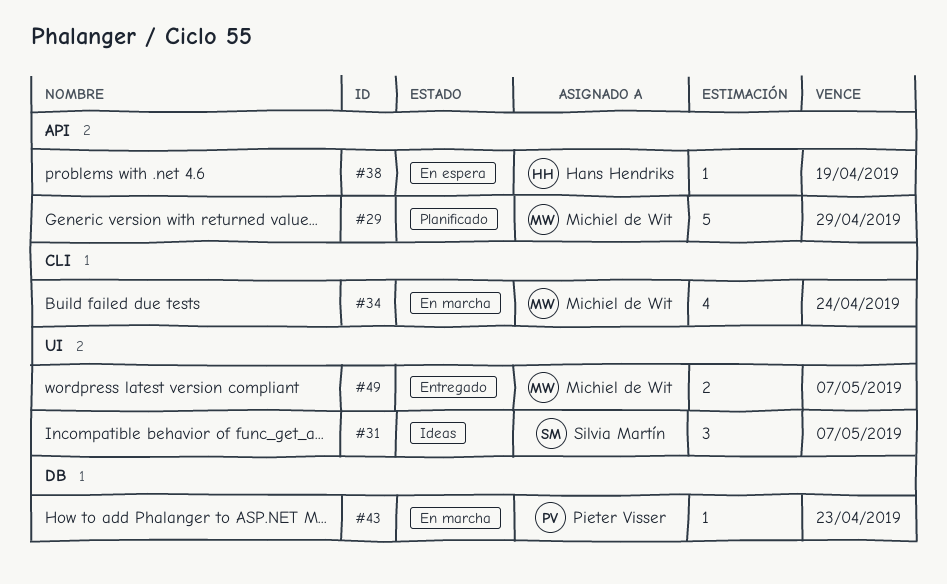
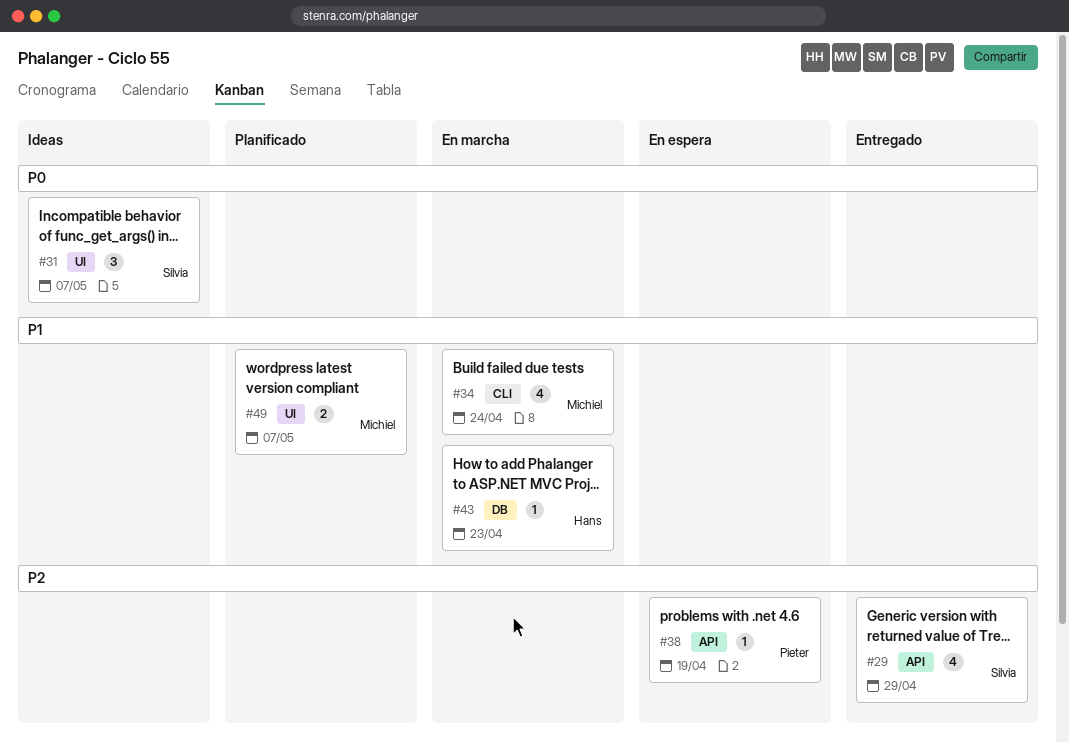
#29, status: Planificado -> Entregado
#29, owner: Michiel de Wit -> Silvia Martín
#29, estimate: 5 -> 4
#38, owner: Hans Hendriks -> Pieter Visser
#43, owner: Pieter Visser -> Hans Hendriks
#49, status: Entregado -> Planificado

